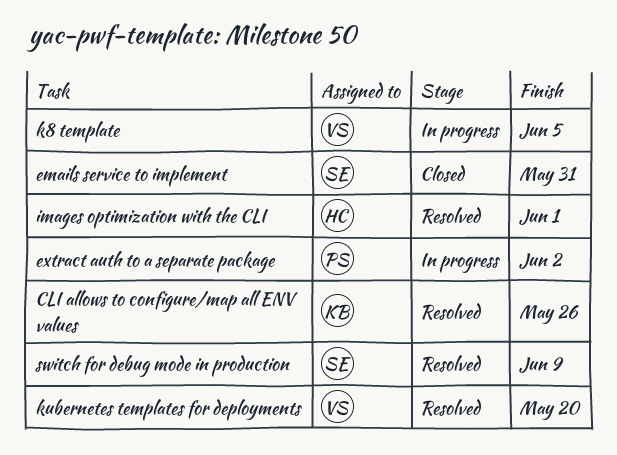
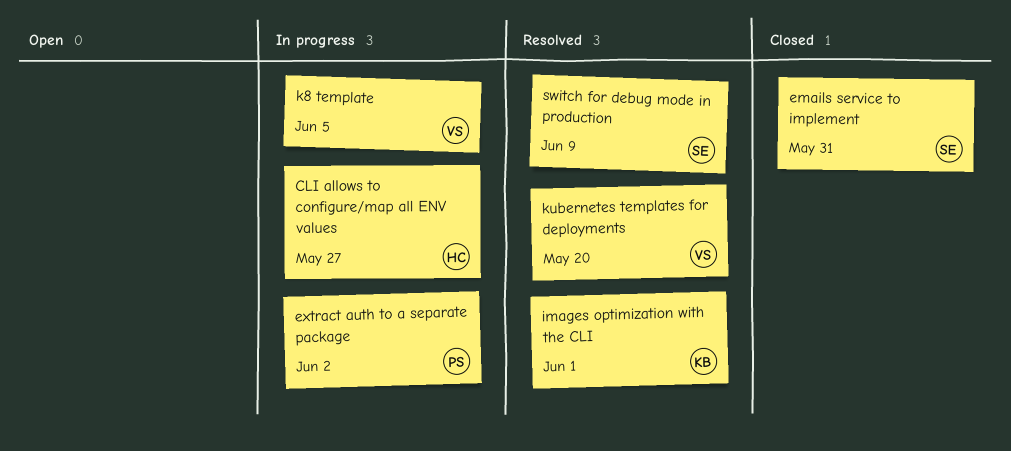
CLI allows to configure/map all ENV values, status: Resolved -> In progress
CLI allows to configure/map all ENV values, owner: KB -> HC
CLI allows to configure/map all ENV values, due: May 26 -> May 27
images optimization with the CLI, owner: HC -> KB

